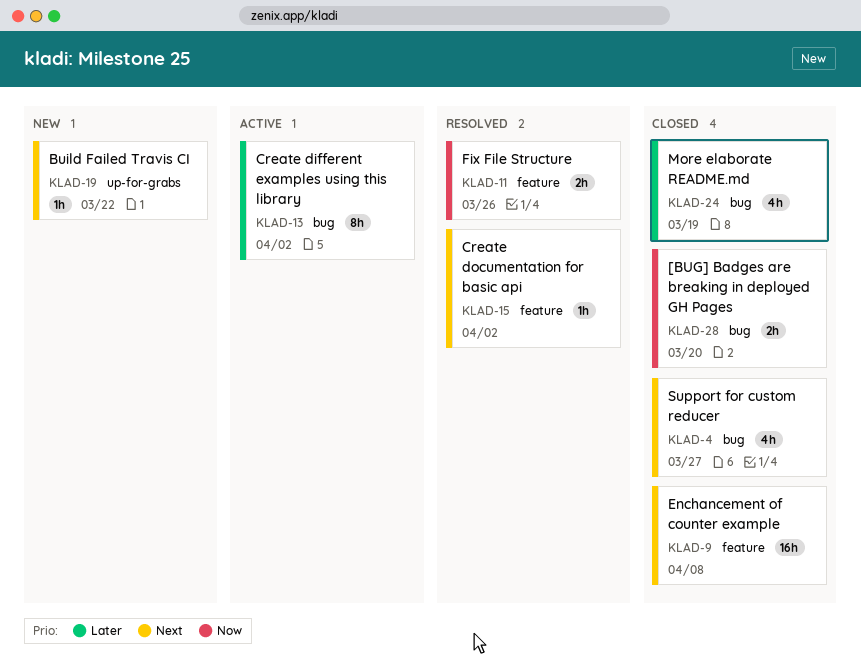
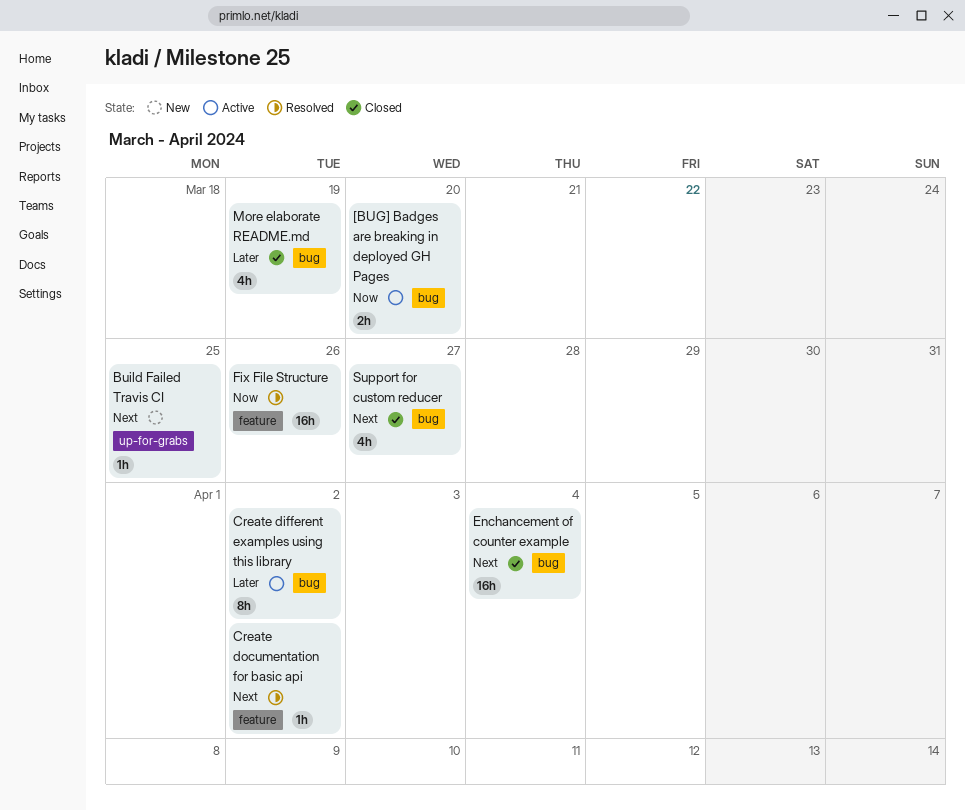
[BUG] Badges are breaking in deployed GH Pages, status: Closed -> Active
Build Failed Travis CI, due: Mar 22 -> Mar 25
Enchancement of counter example, label: feature -> bug
Enchancement of counter example, due: Apr 8 -> Apr 4
Fix File Structure, estimate: 2h -> 16h

